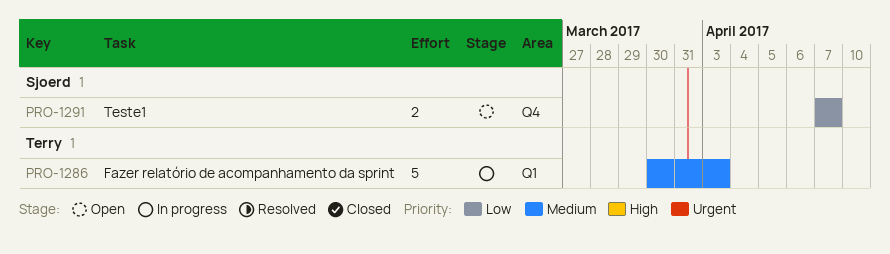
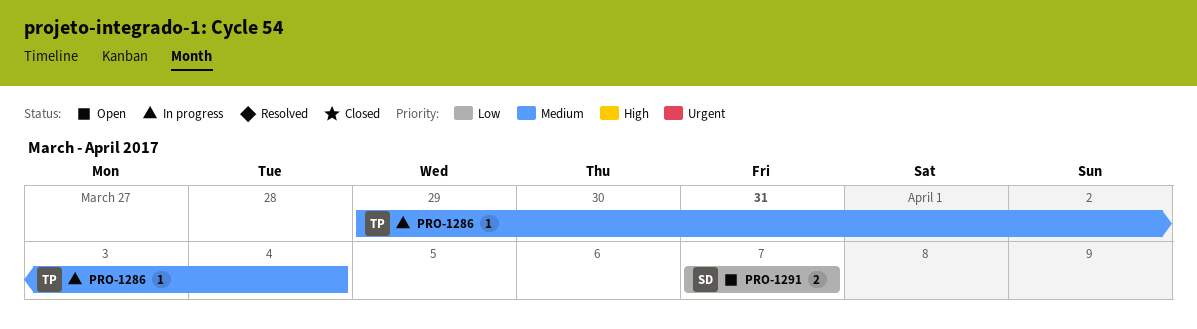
PRO-1286, estimate: 5 -> 1
PRO-1286, start: Mar 30 -> Mar 29
PRO-1286, due: Apr 3 -> Apr 4

